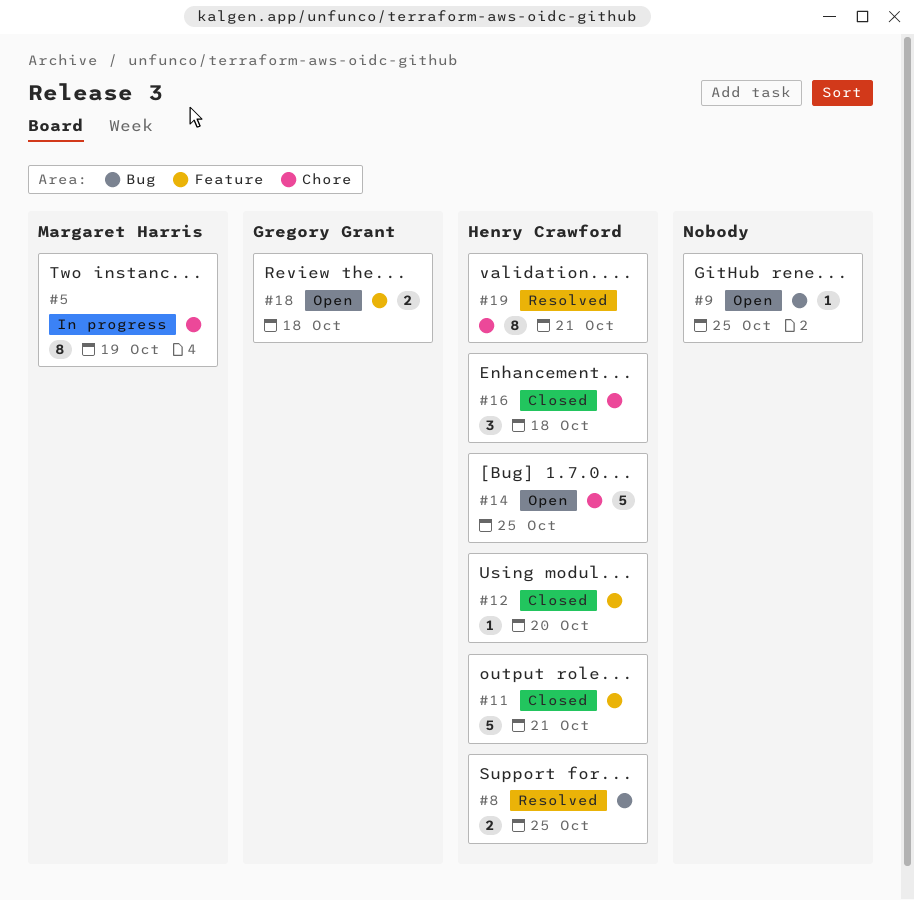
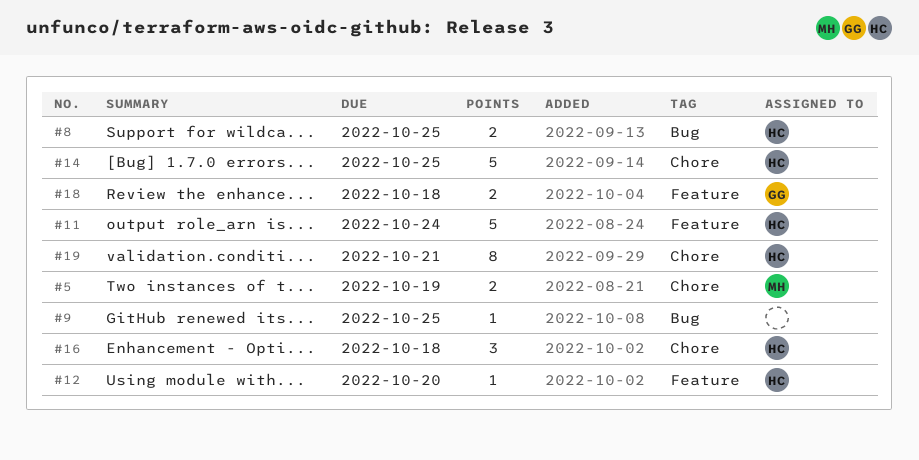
#5, estimate: 8 -> 2
#11, due: Oct 21 -> Oct 24

